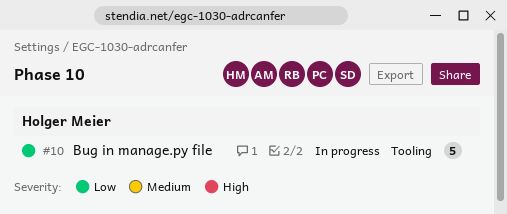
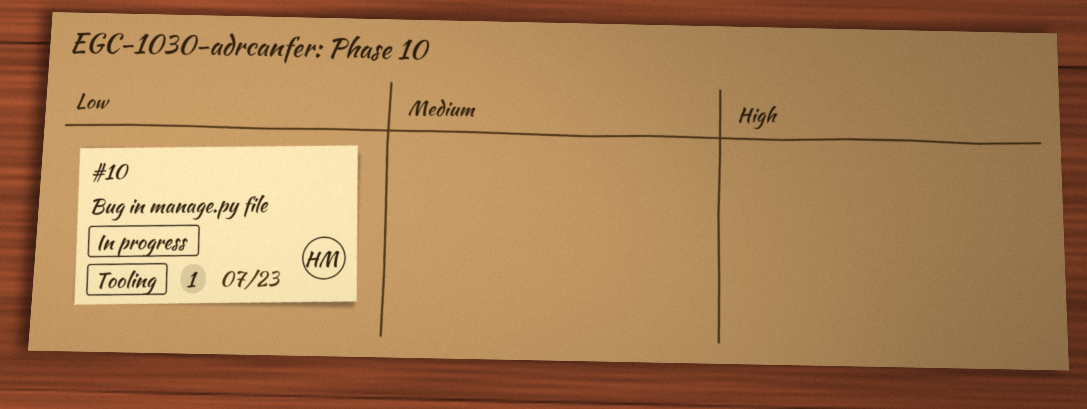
#10, estimate: 5 -> 1

